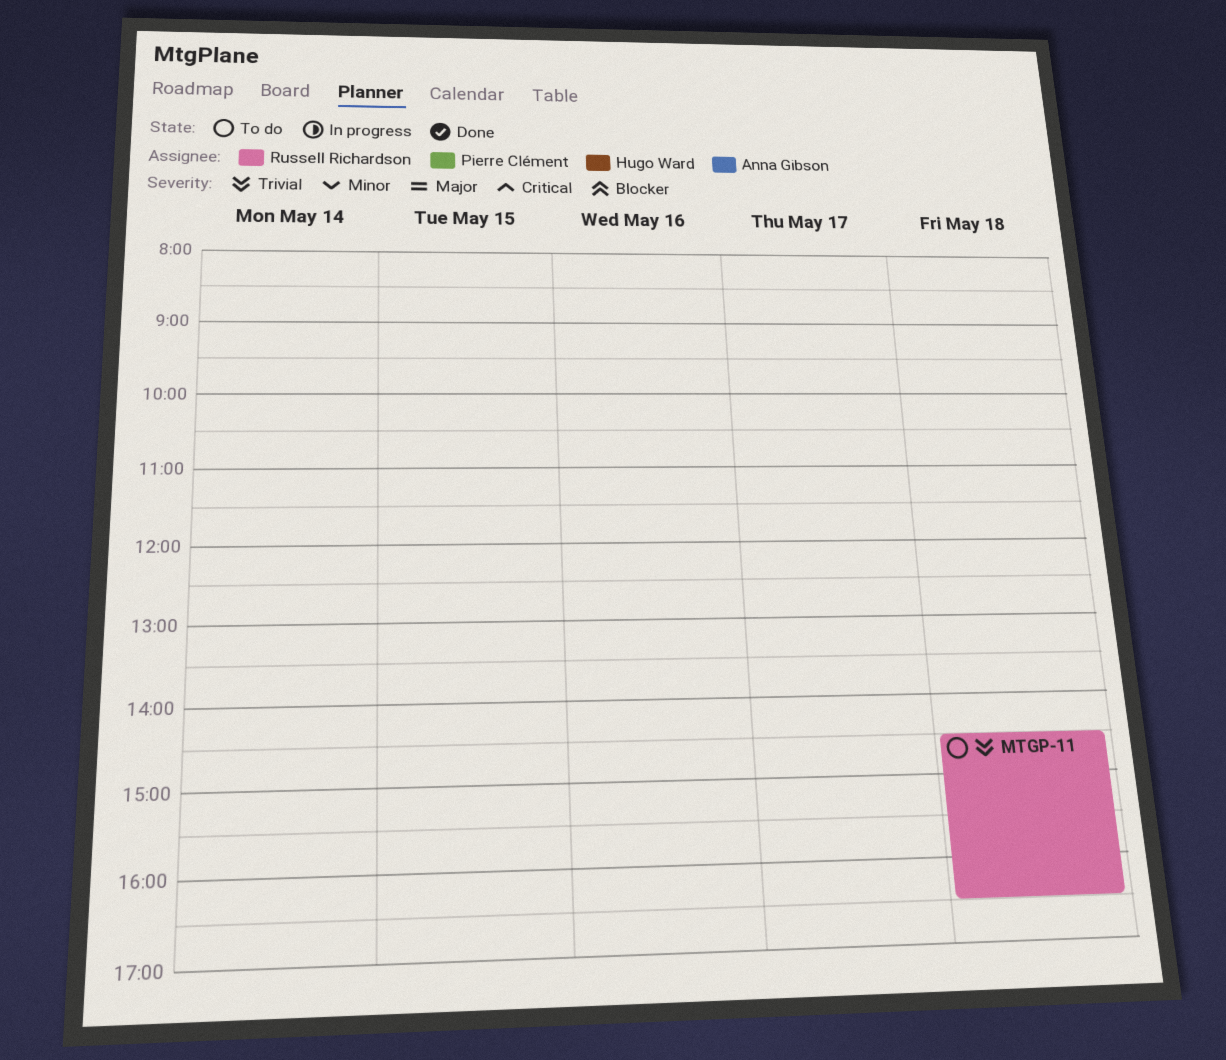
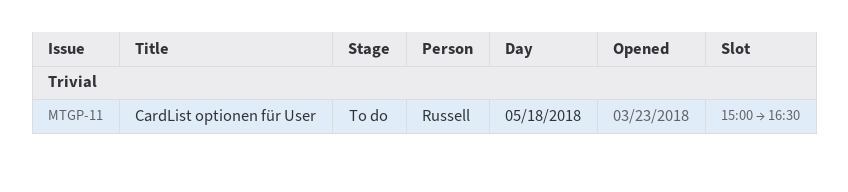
MTGP-11, begins: 14:30 -> 15:00

